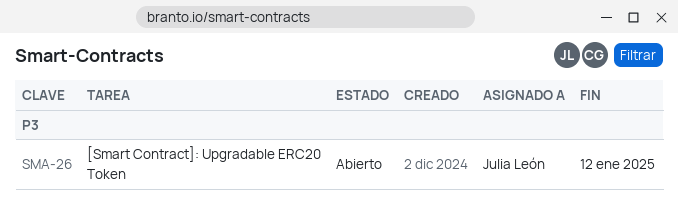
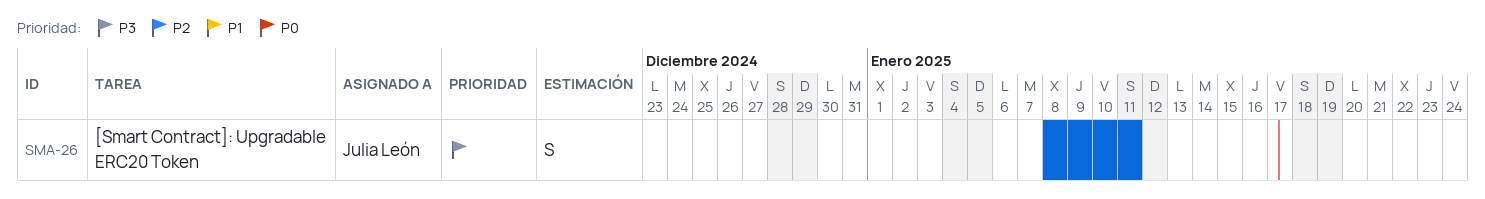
SMA-26, due: Jan 12 -> Jan 11

